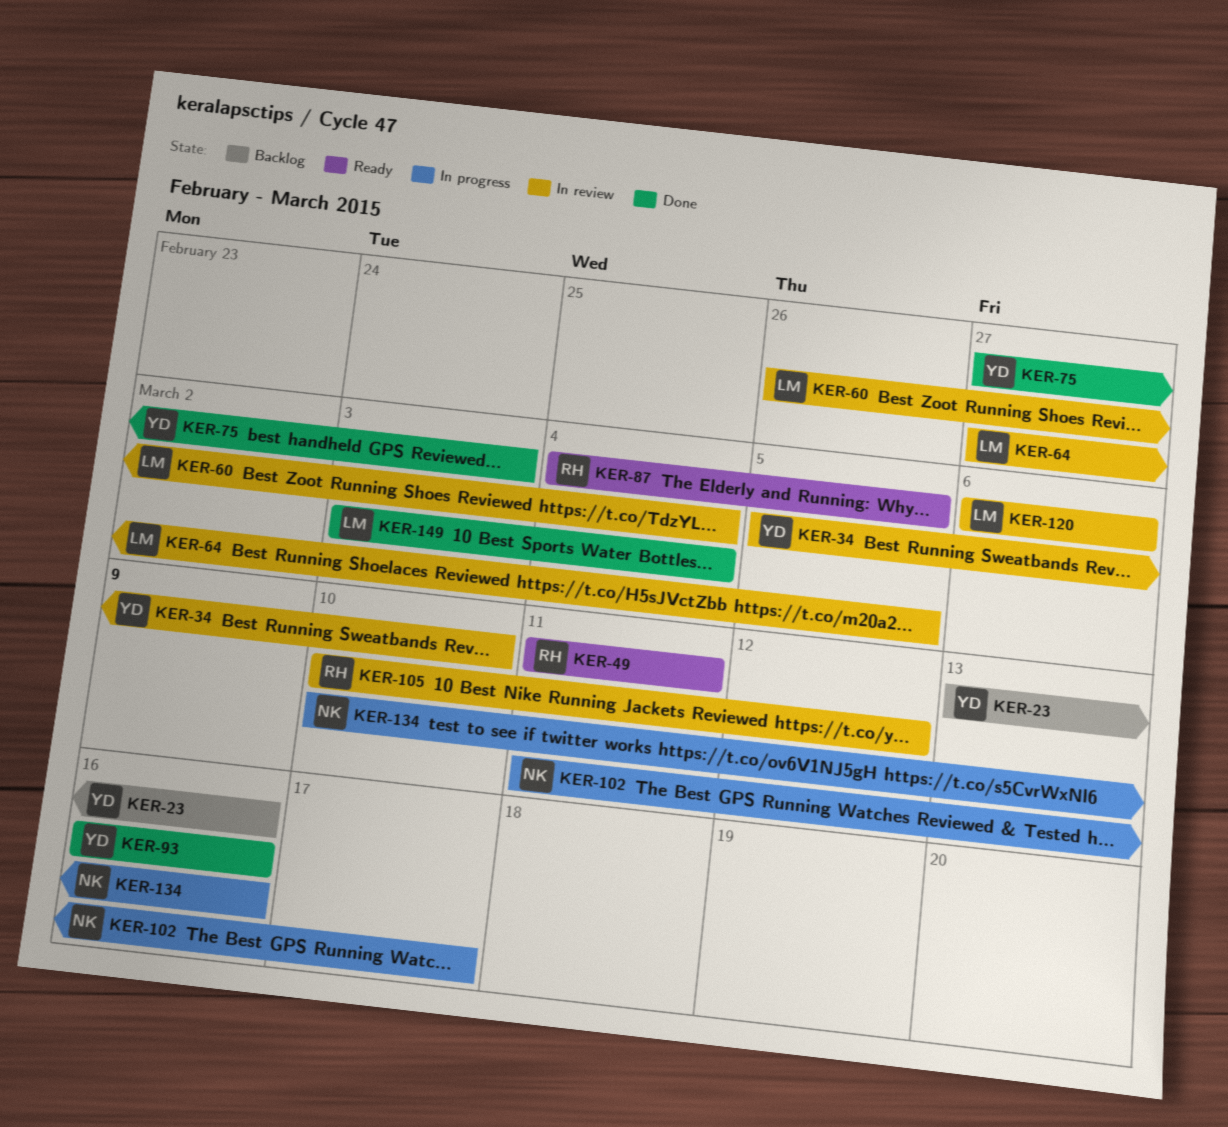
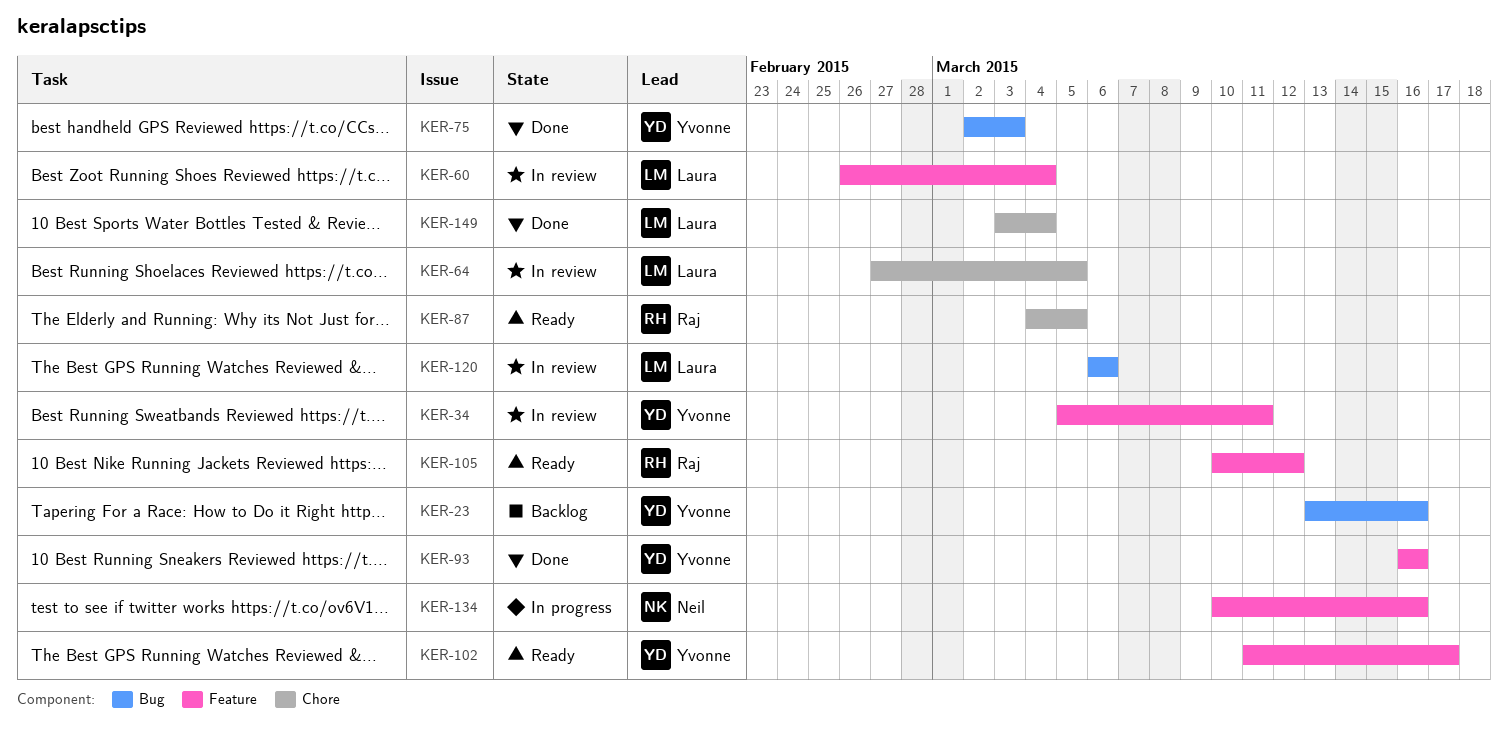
KER-34, due: Mar 10 -> Mar 11
KER-49: present -> none
KER-75, start: Feb 27 -> Mar 2
KER-102, status: In progress -> Ready
KER-102, owner: Neil -> Yvonne
KER-105, status: In review -> Ready

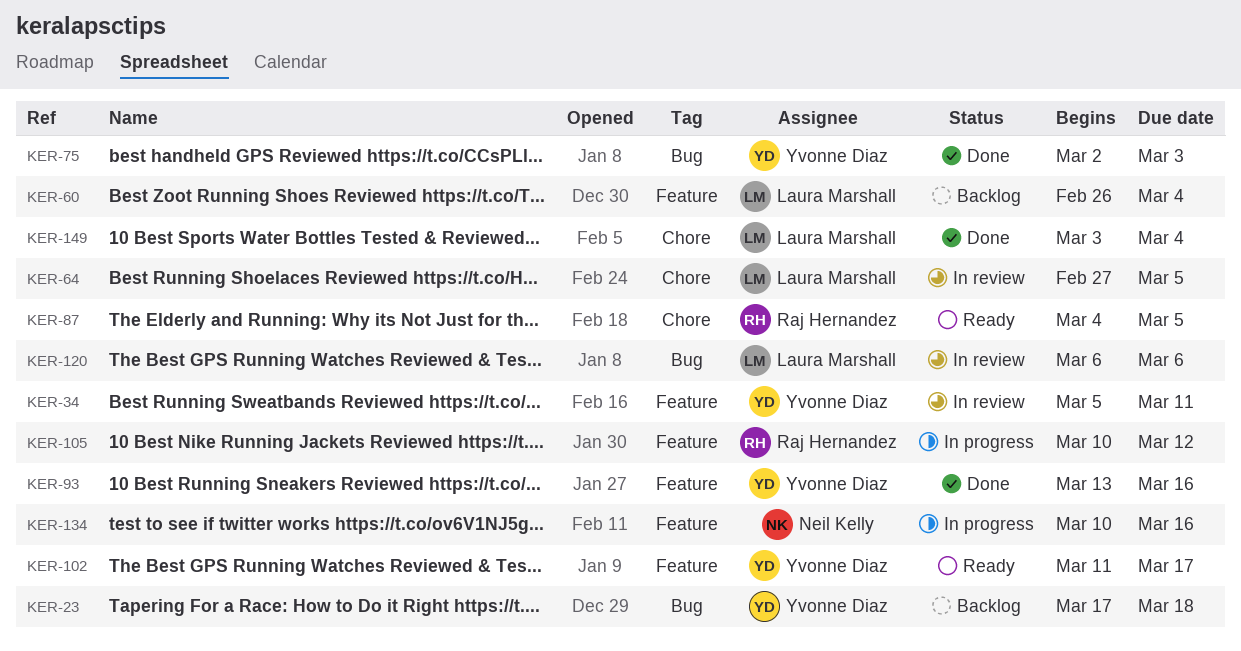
KER-23, start: Mar 13 -> Mar 17
KER-23, due: Mar 16 -> Mar 18
KER-60, status: In review -> Backlog
KER-93, start: Mar 16 -> Mar 13
KER-105, status: Ready -> In progress

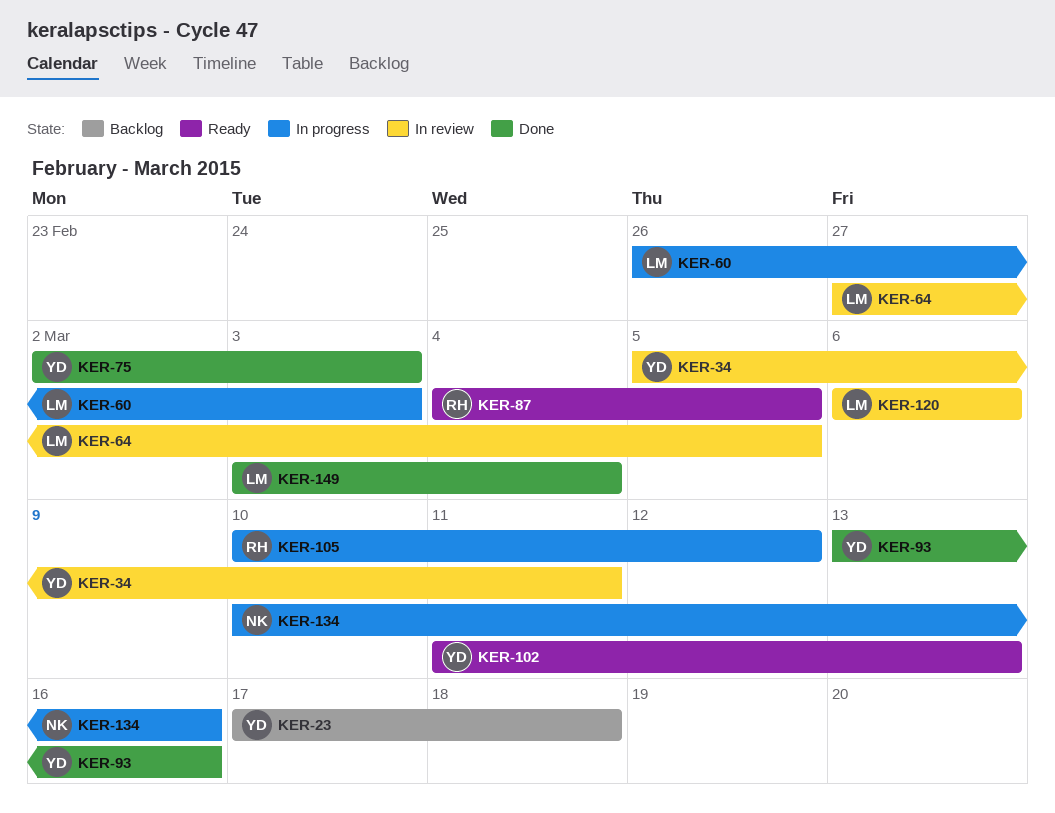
KER-60, status: Backlog -> In progress
KER-60, due: Mar 4 -> Mar 3
KER-102, due: Mar 17 -> Mar 13

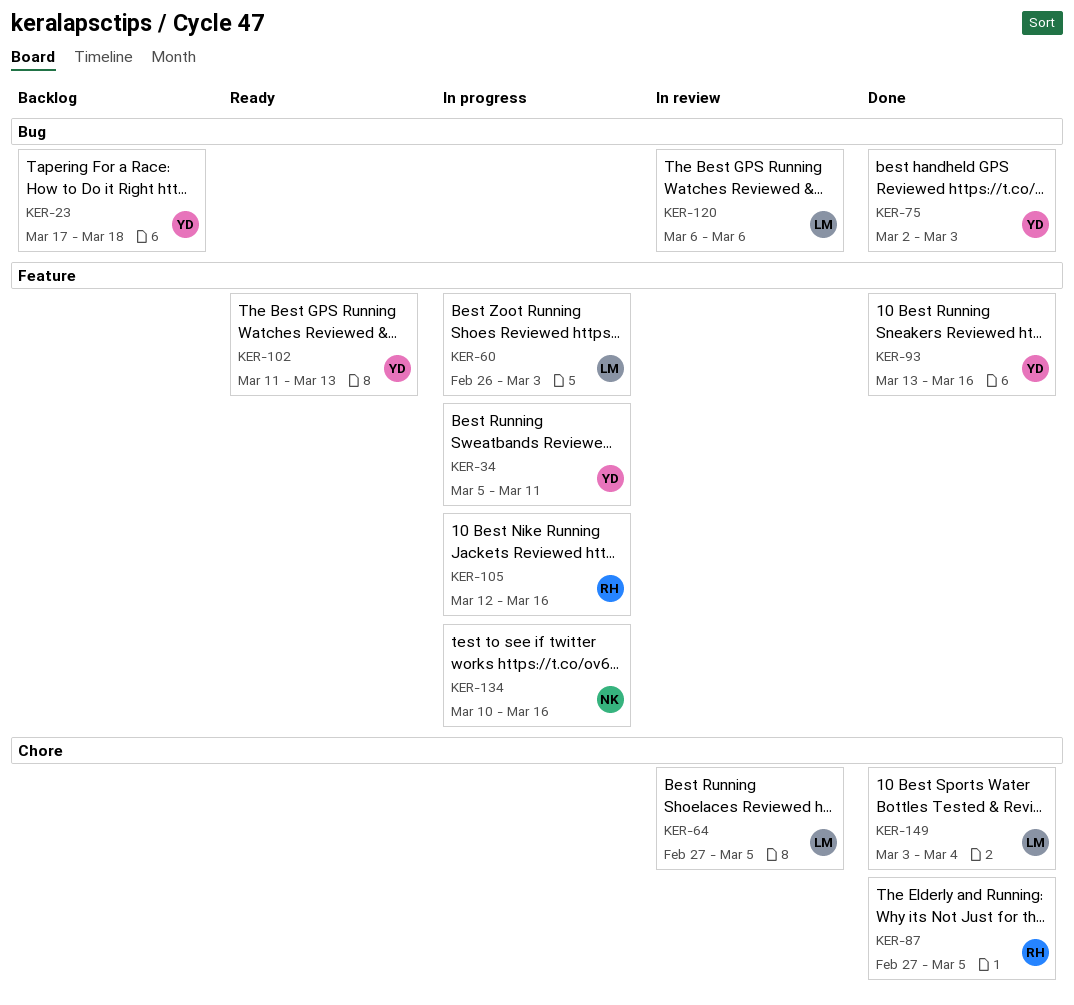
KER-34, status: In review -> In progress
KER-87, status: Ready -> Done
KER-87, start: Mar 4 -> Feb 27
KER-105, start: Mar 10 -> Mar 12
KER-105, due: Mar 12 -> Mar 16

